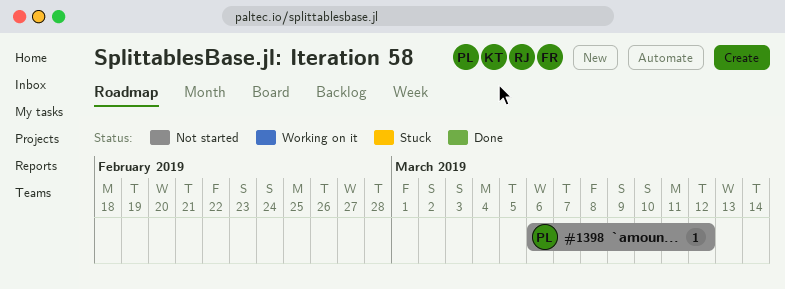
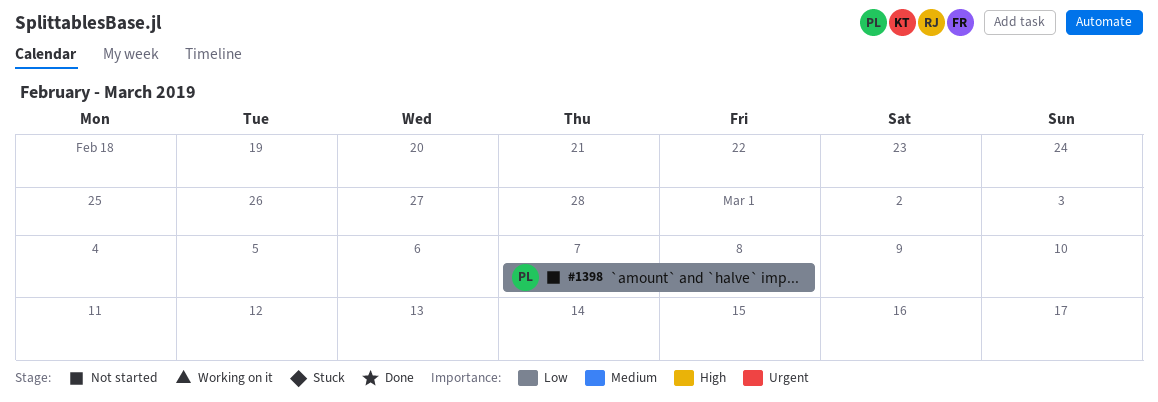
#1398, start: Mar 6 -> Mar 7
#1398, due: Mar 12 -> Mar 8

